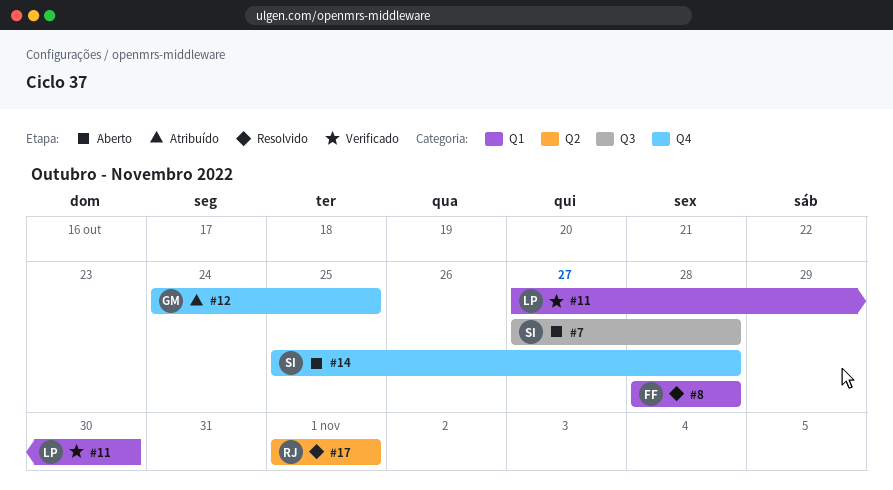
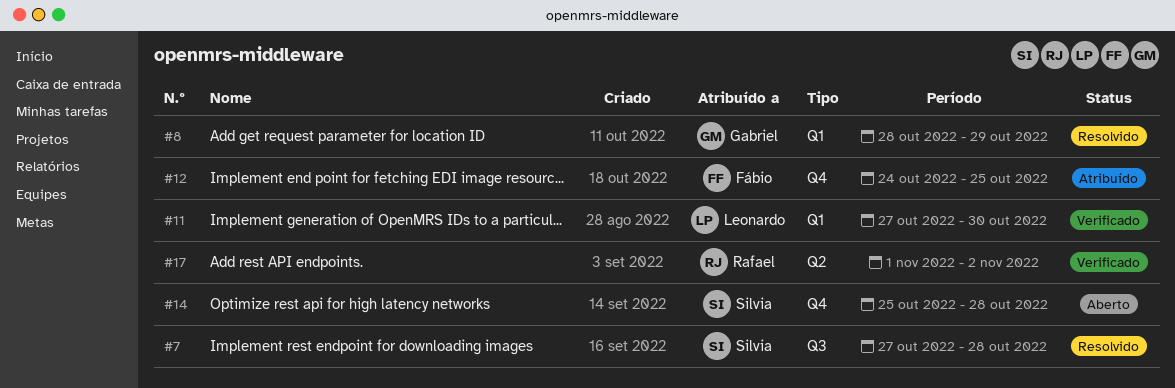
#7, status: Aberto -> Resolvido
#8, owner: Fábio -> Gabriel
#8, due: Oct 28 -> Oct 29
#12, owner: Gabriel -> Fábio
#17, status: Resolvido -> Verificado
#17, due: Nov 1 -> Nov 2

